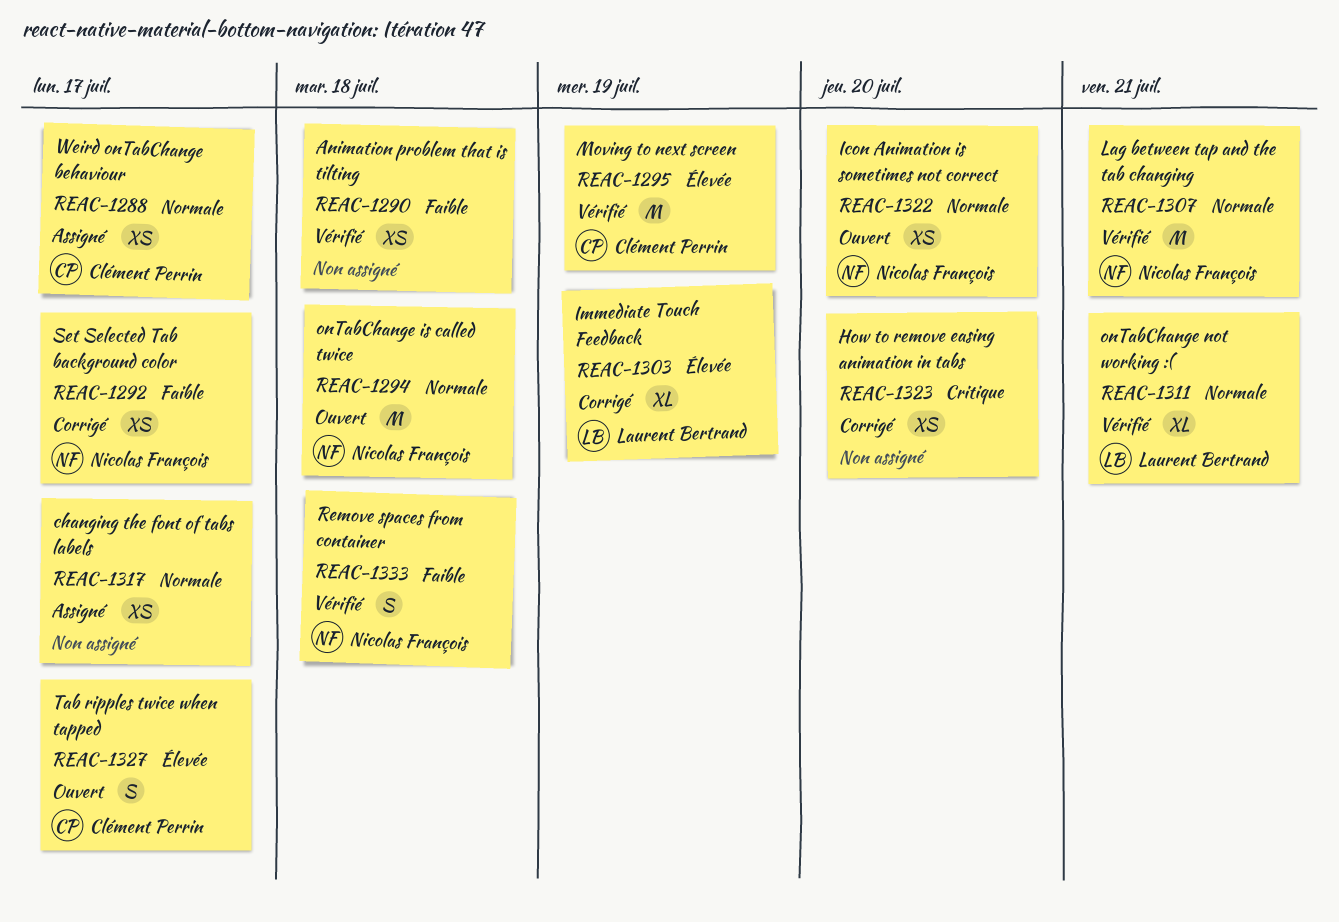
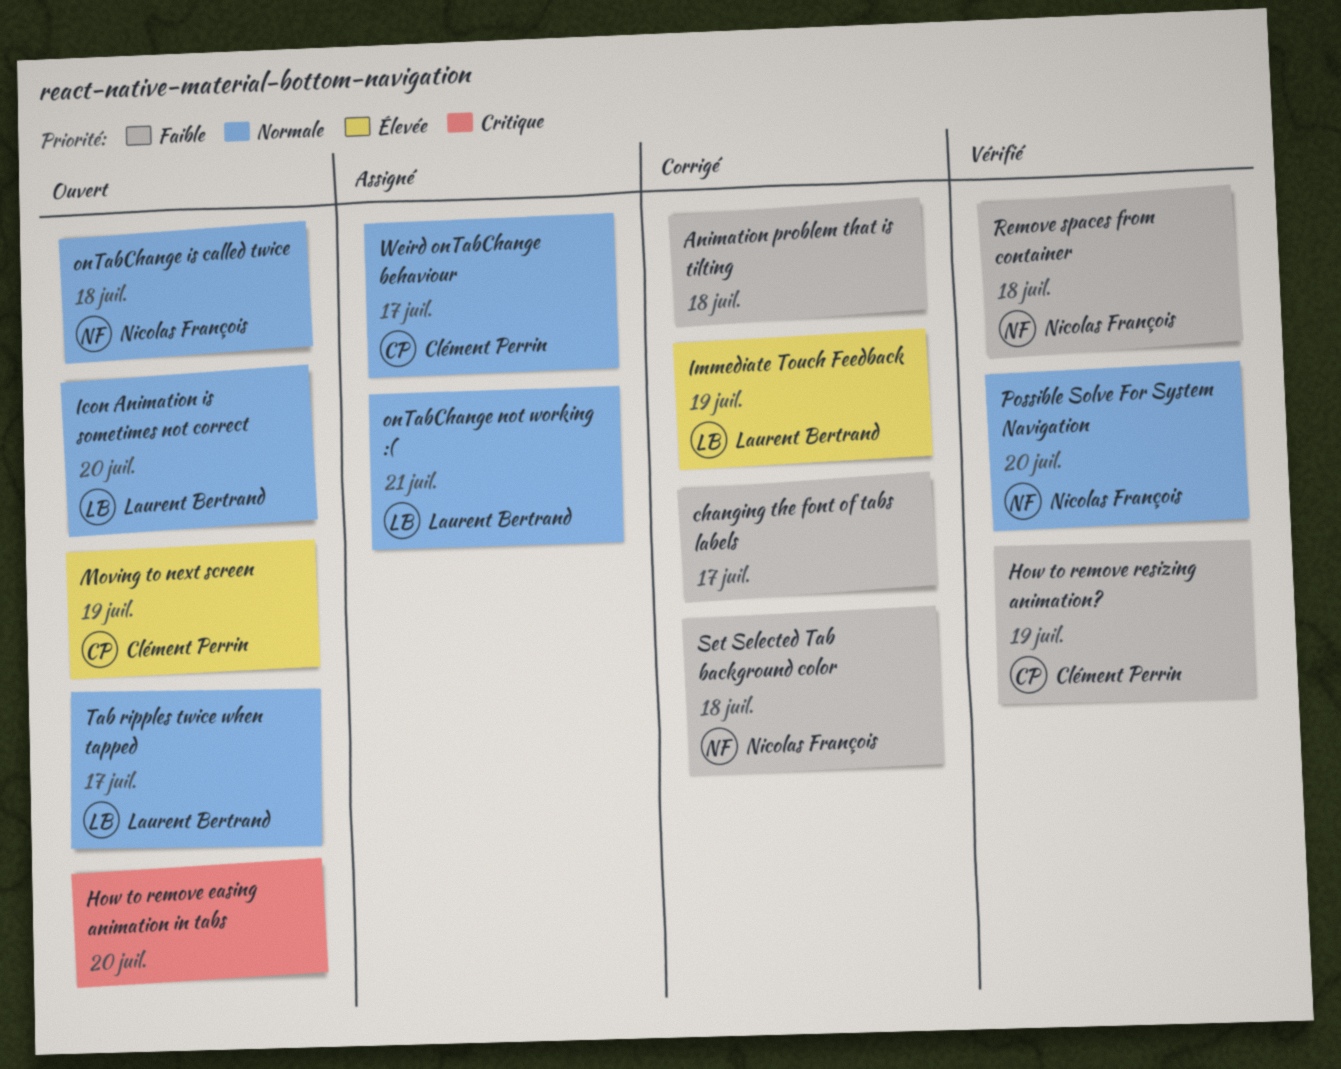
Animation problem that is tilting, status: Vérifié -> Corrigé
changing the font of tabs labels, status: Assigné -> Corrigé
changing the font of tabs labels, priority: Normale -> Faible
How to remove easing animation in tabs, status: Corrigé -> Ouvert
How to remove resizing animation?: none -> present
Icon Animation is sometimes not correct, owner: Nicolas François -> Laurent Bertrand
Lag between tap and the tab changing: present -> none
Moving to next screen, status: Vérifié -> Ouvert
onTabChange not working :(, status: Vérifié -> Assigné
Possible Solve For System Navigation: none -> present
Set Selected Tab background color, due: Jul 17 -> Jul 18
Tab ripples twice when tapped, owner: Clément Perrin -> Laurent Bertrand
Tab ripples twice when tapped, priority: Élevée -> Normale

